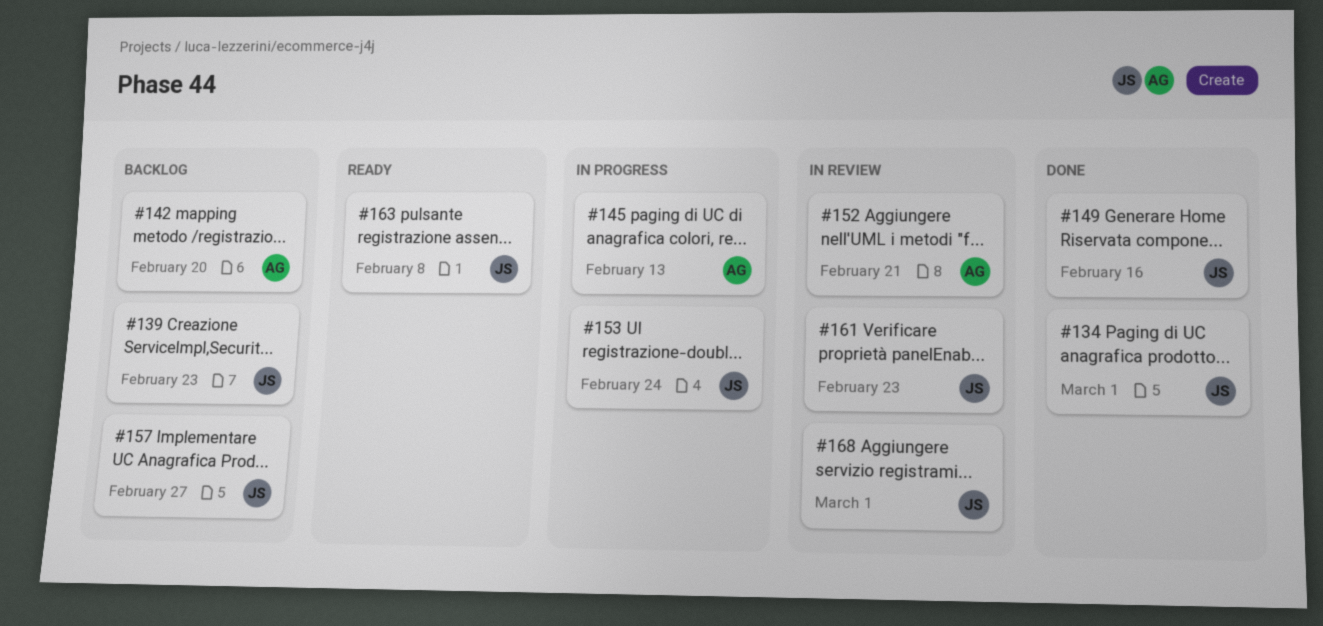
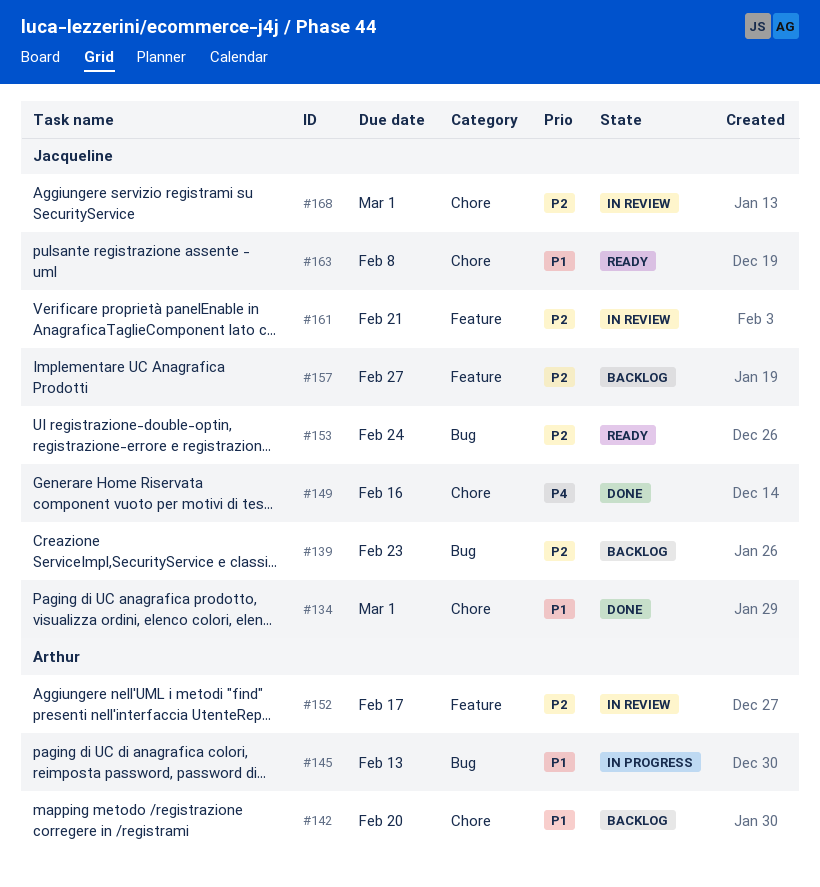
#152, due: Feb 21 -> Feb 17
#153, status: In progress -> Ready
#161, due: Feb 23 -> Feb 21

